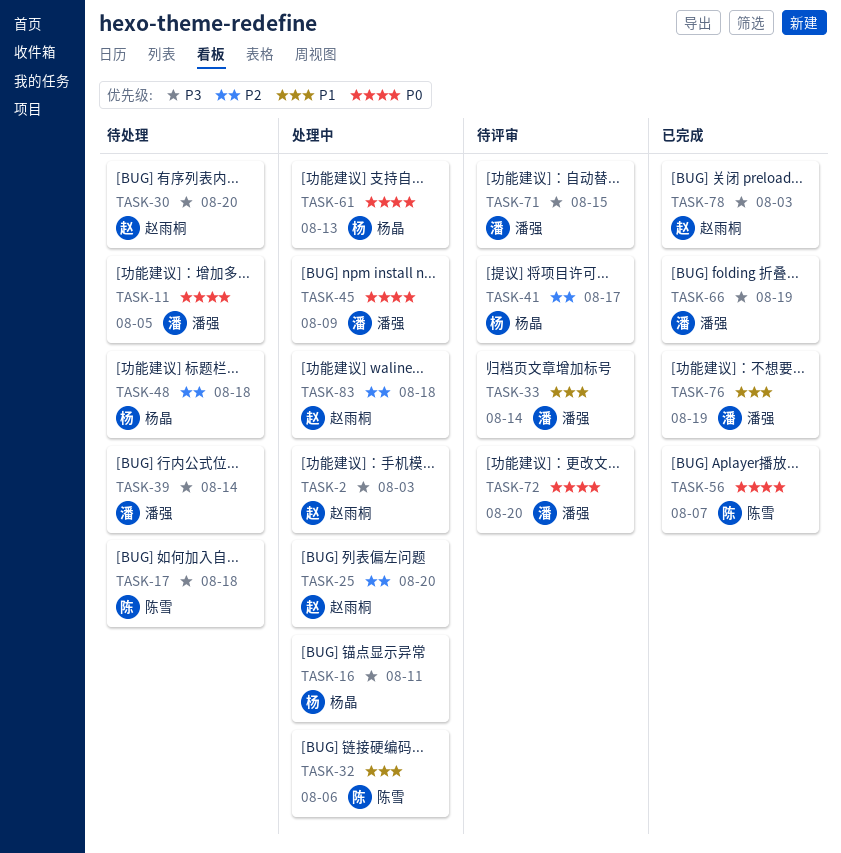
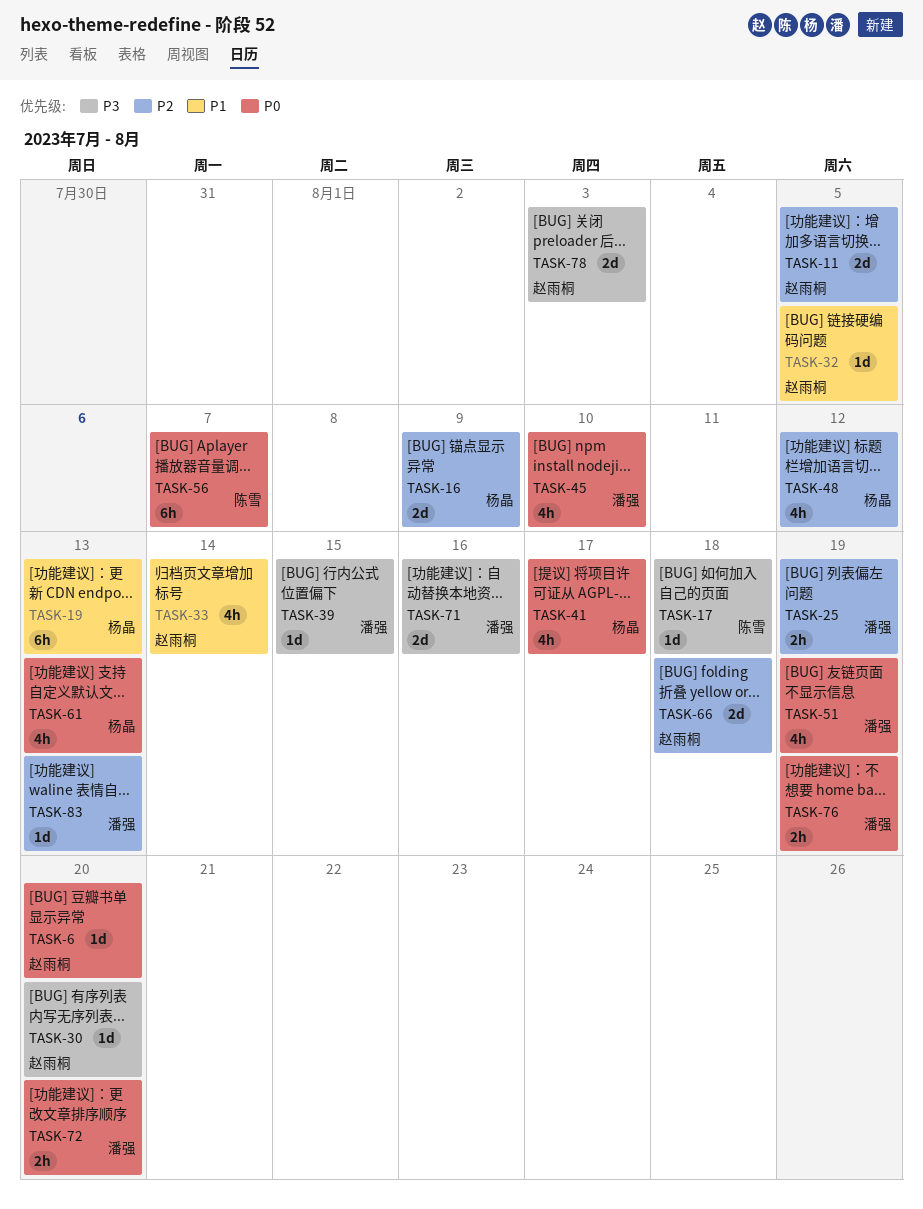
TASK-2: present -> none
TASK-6: none -> present
TASK-11, owner: 潘强 -> 赵雨桐
TASK-11, priority: P0 -> P2
TASK-16, priority: P3 -> P2
TASK-16, due: Aug 11 -> Aug 9
TASK-19: none -> present
TASK-25, owner: 赵雨桐 -> 潘强
TASK-25, due: Aug 20 -> Aug 19
TASK-32, owner: 陈雪 -> 赵雨桐
TASK-32, due: Aug 6 -> Aug 5
TASK-33, owner: 潘强 -> 赵雨桐
TASK-39, due: Aug 14 -> Aug 15
TASK-41, priority: P2 -> P0
TASK-45, due: Aug 9 -> Aug 10
TASK-48, due: Aug 18 -> Aug 12
TASK-51: none -> present
TASK-66, owner: 潘强 -> 赵雨桐
TASK-66, priority: P3 -> P2
TASK-66, due: Aug 19 -> Aug 18
TASK-71, due: Aug 15 -> Aug 16
TASK-76, priority: P1 -> P0
TASK-83, owner: 赵雨桐 -> 潘强
TASK-83, due: Aug 18 -> Aug 13

